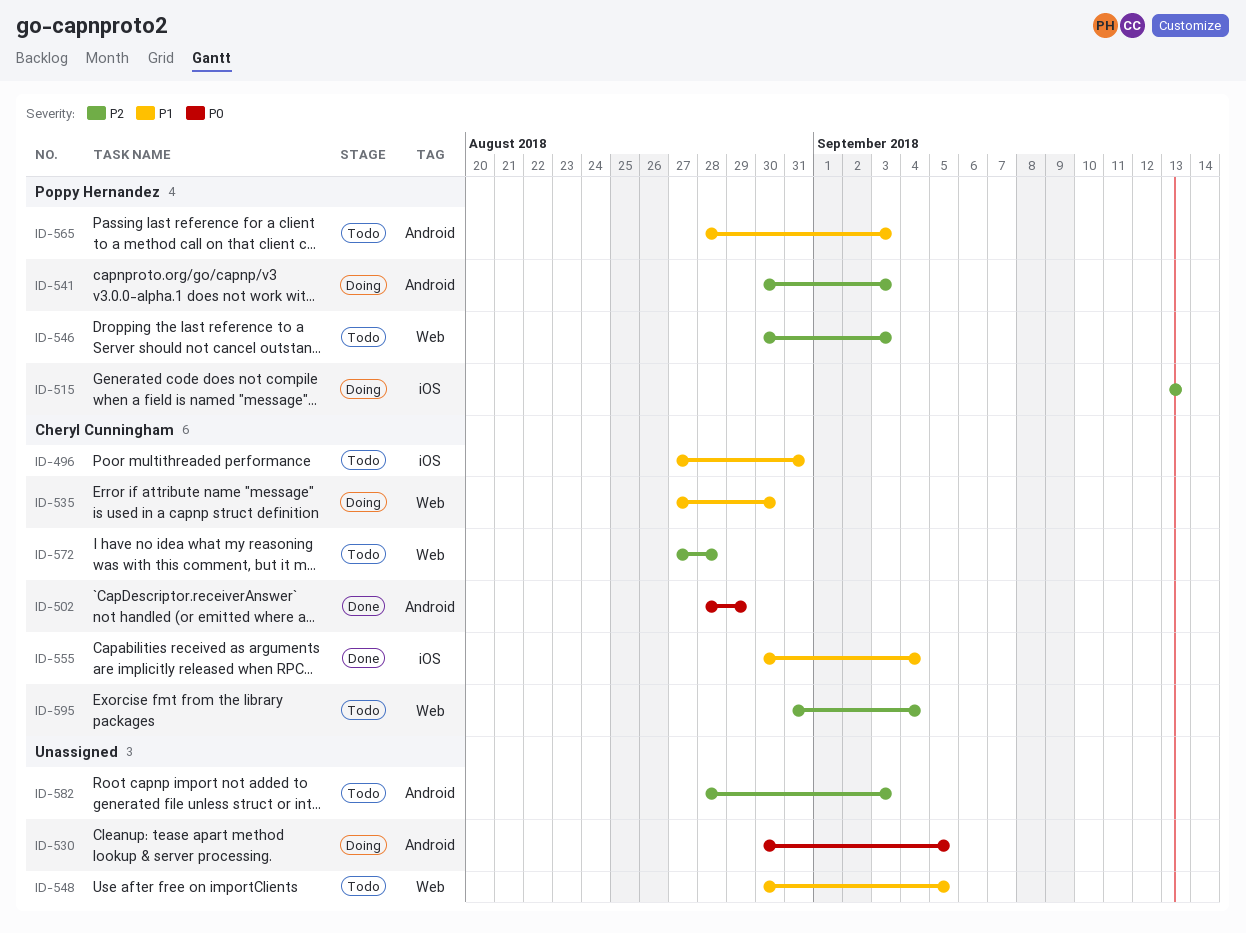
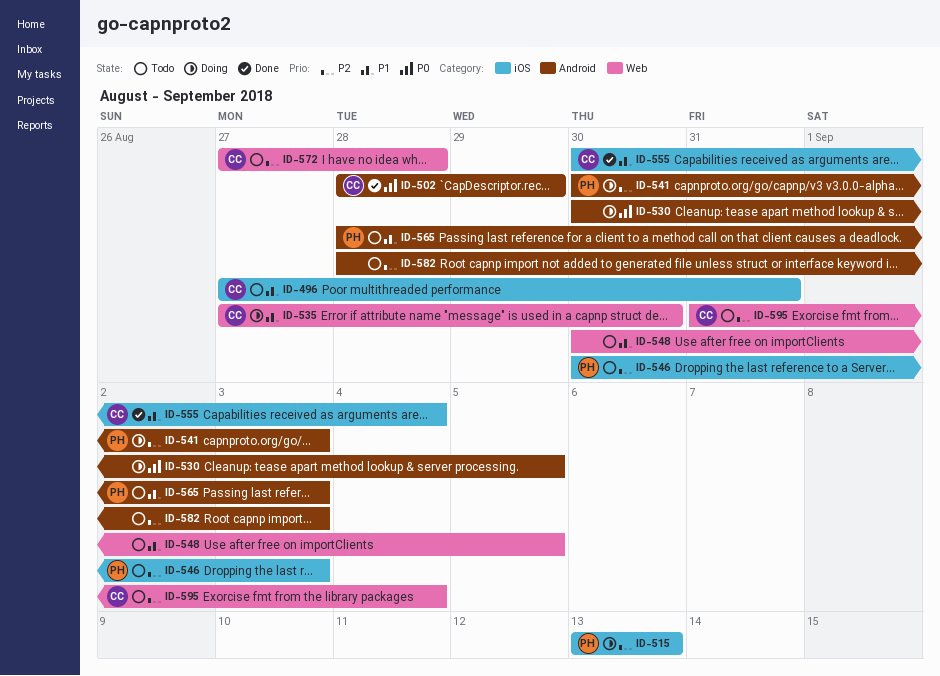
ID-546, label: Web -> iOS

